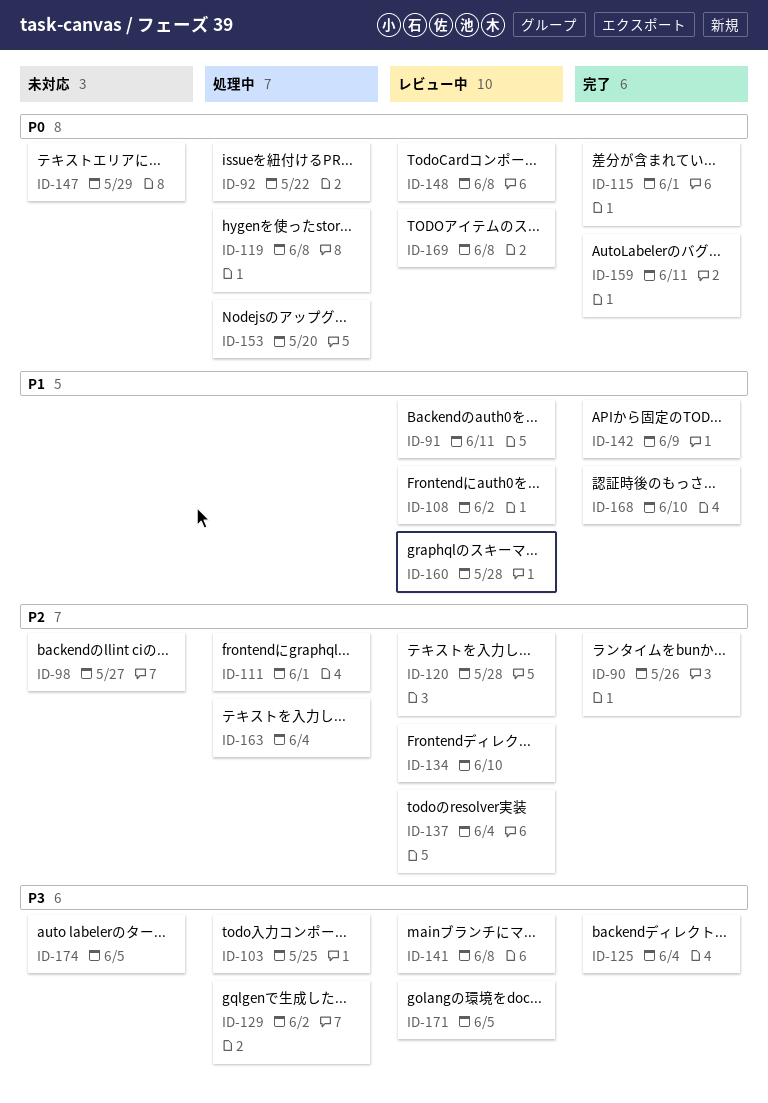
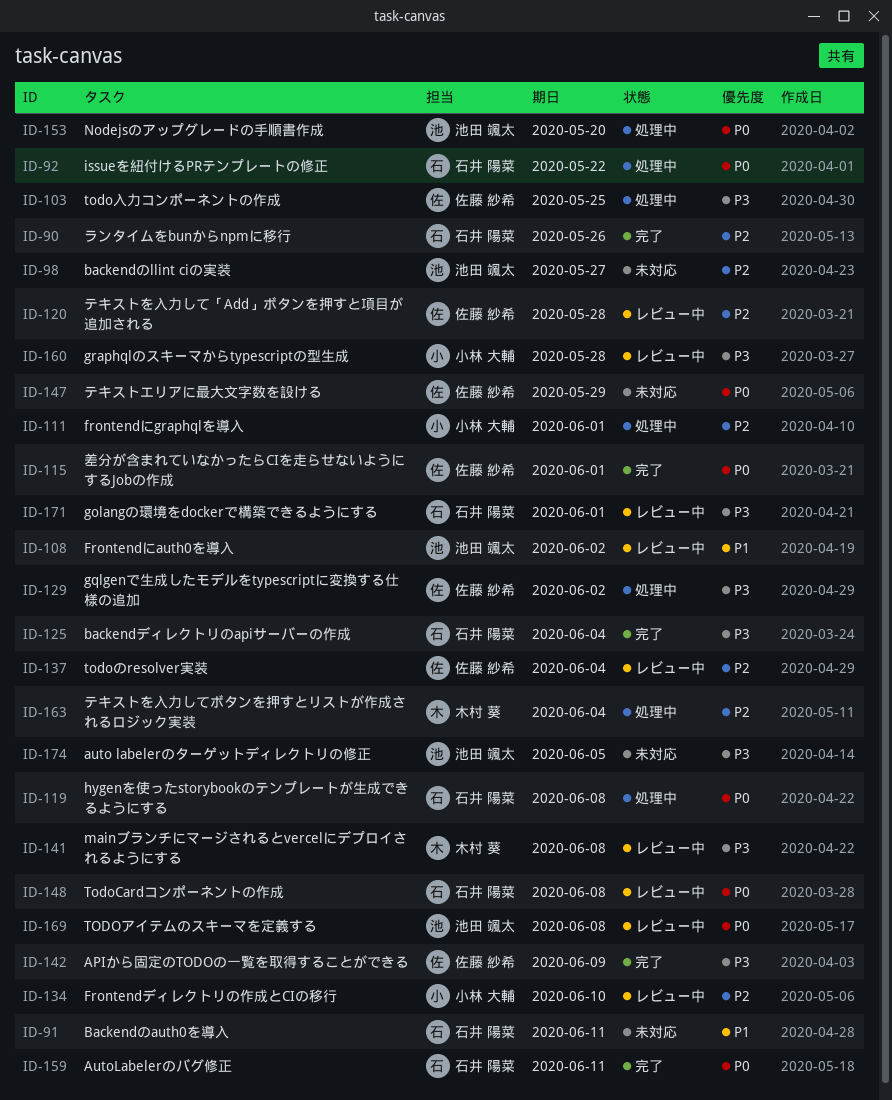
ID-91, status: レビュー中 -> 未対応
ID-142, priority: P1 -> P3
ID-160, priority: P1 -> P3
ID-168: present -> none
ID-171, due: Jun 5 -> Jun 1

